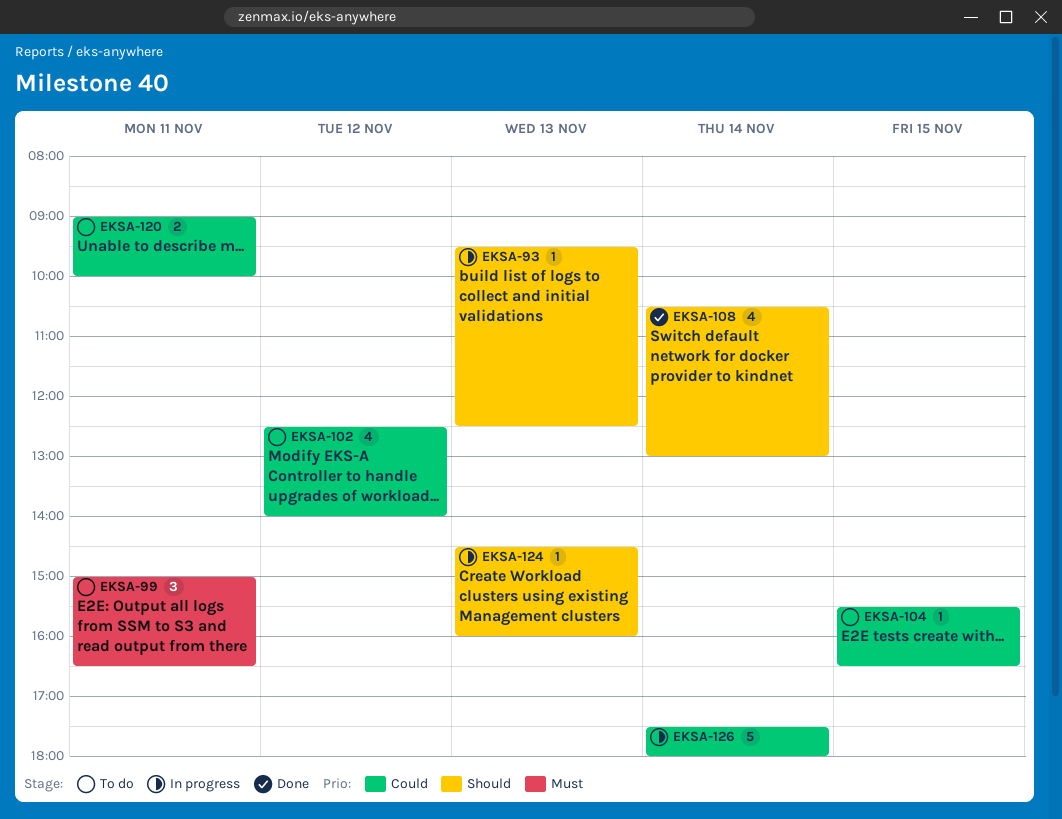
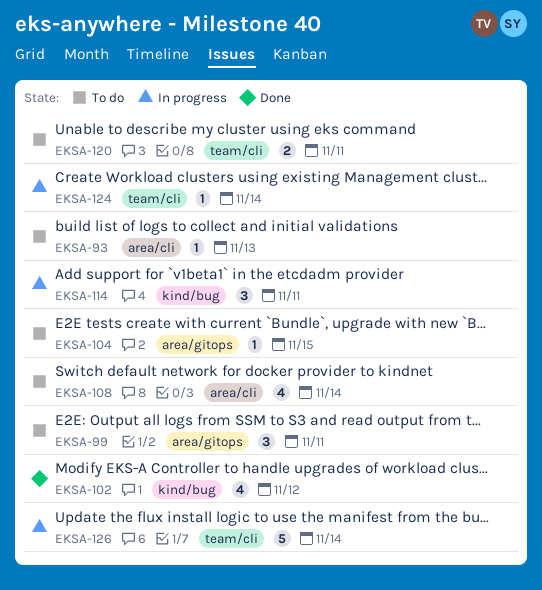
EKSA-93, status: In progress -> To do
EKSA-102, status: To do -> Done
EKSA-108, status: Done -> To do
EKSA-114: none -> present
EKSA-124, day: Nov 13 -> Nov 14

